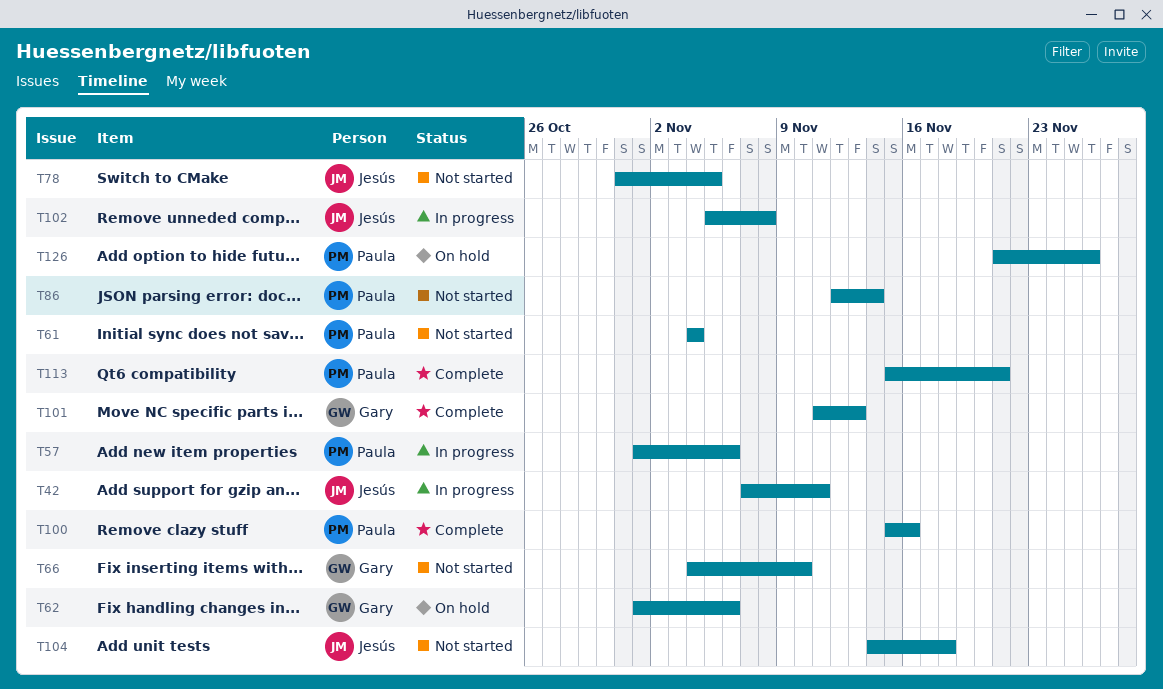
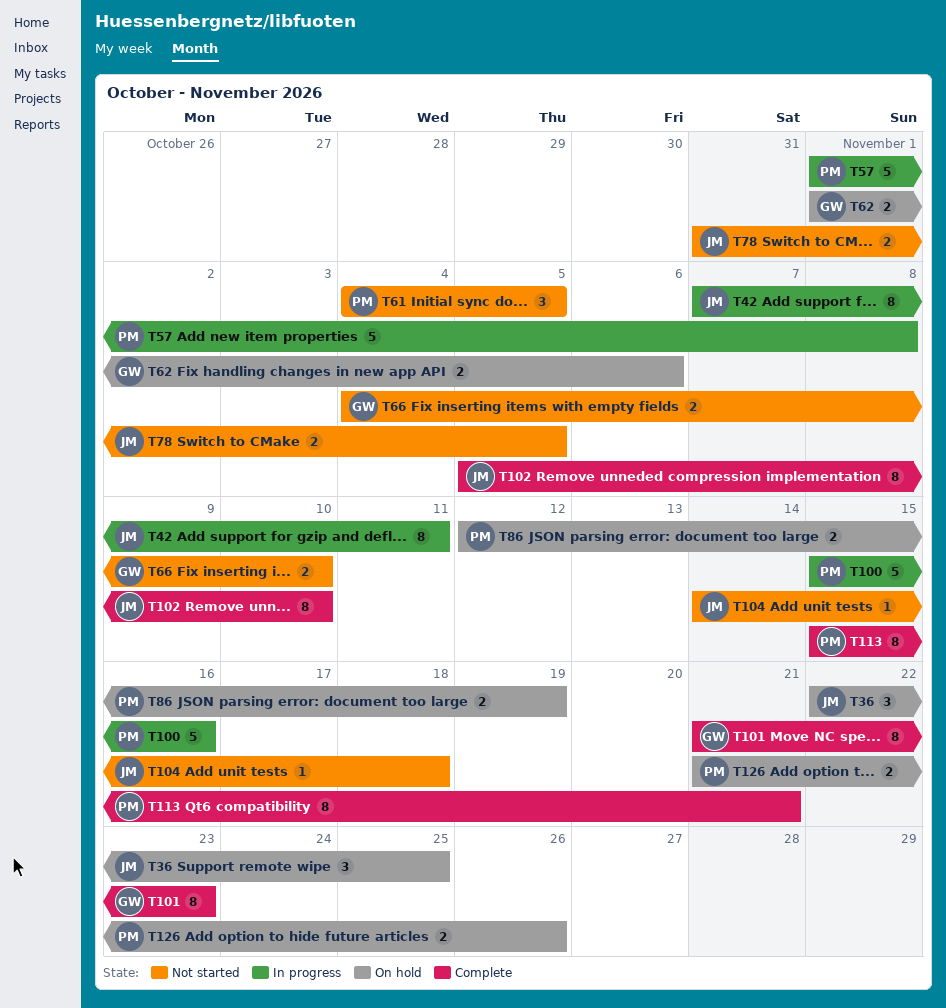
T36: none -> present
T57, due: Nov 6 -> Nov 8
T61, due: Nov 4 -> Nov 5
T86, status: Not started -> On hold
T86, due: Nov 14 -> Nov 19
T100, status: Complete -> In progress
T101, start: Nov 11 -> Nov 21
T101, due: Nov 13 -> Nov 23
T102, status: In progress -> Complete
T102, due: Nov 8 -> Nov 10

